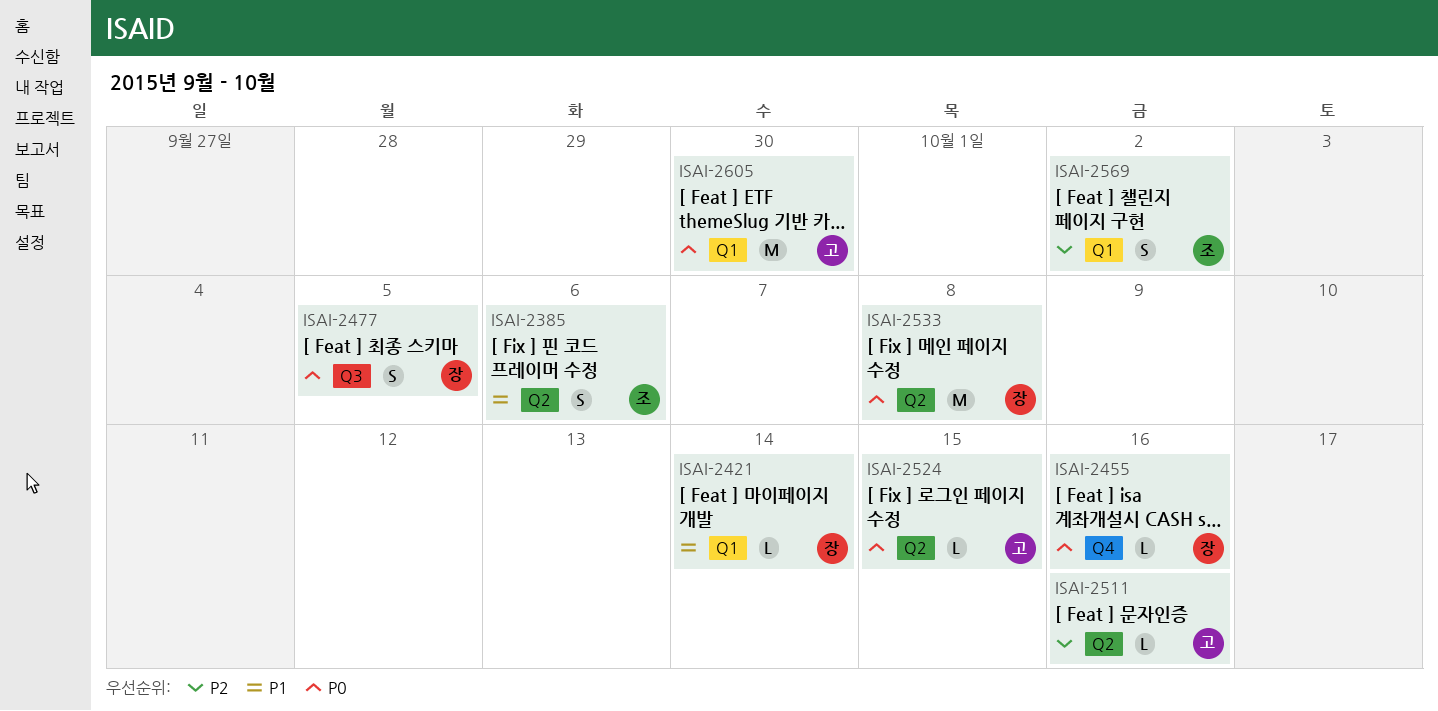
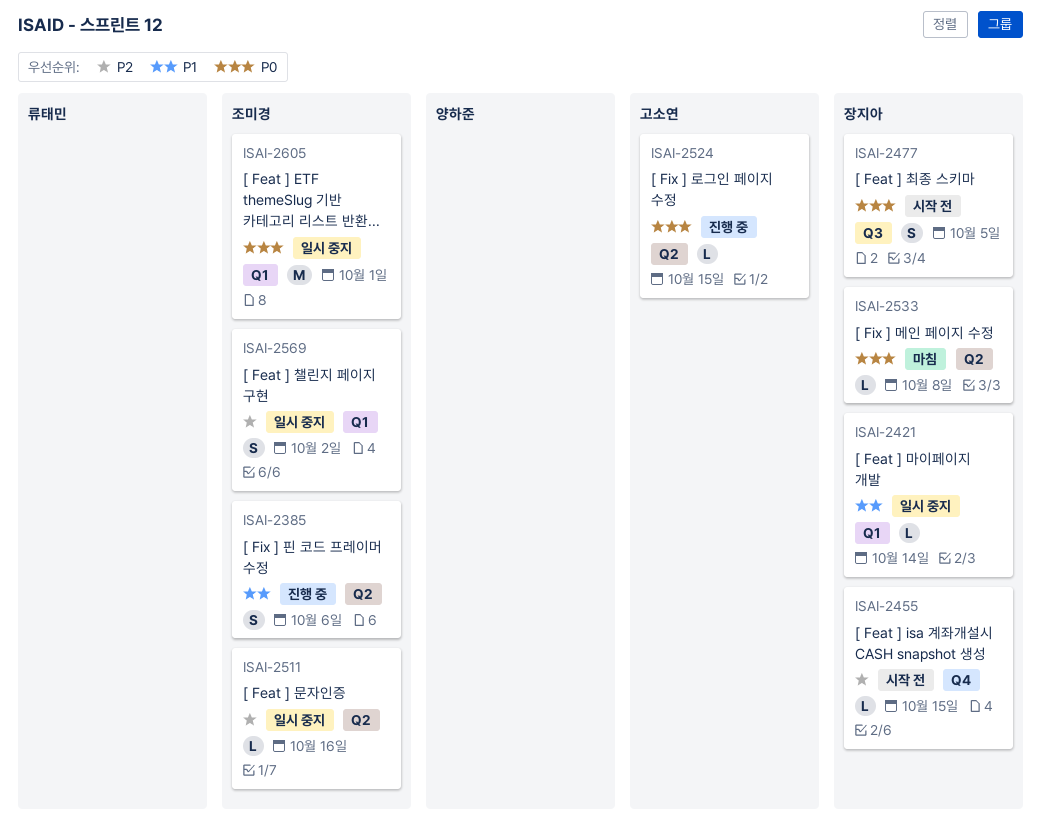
ISAI-2455, priority: P0 -> P2
ISAI-2455, due: Oct 16 -> Oct 15
ISAI-2511, owner: 고소연 -> 조미경
ISAI-2533, estimate: M -> L
ISAI-2605, owner: 고소연 -> 조미경
ISAI-2605, due: Sep 30 -> Oct 1

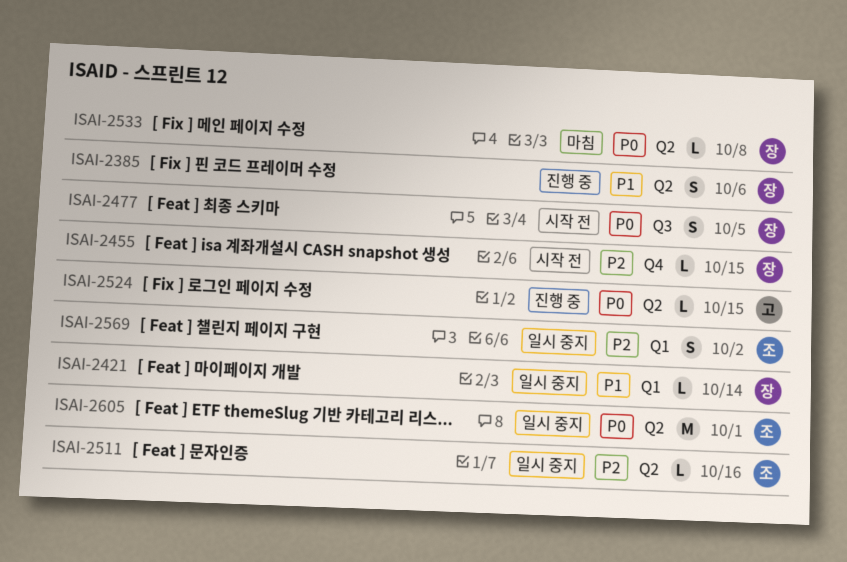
ISAI-2385, owner: 조미경 -> 장지아
ISAI-2605, label: Q1 -> Q2

